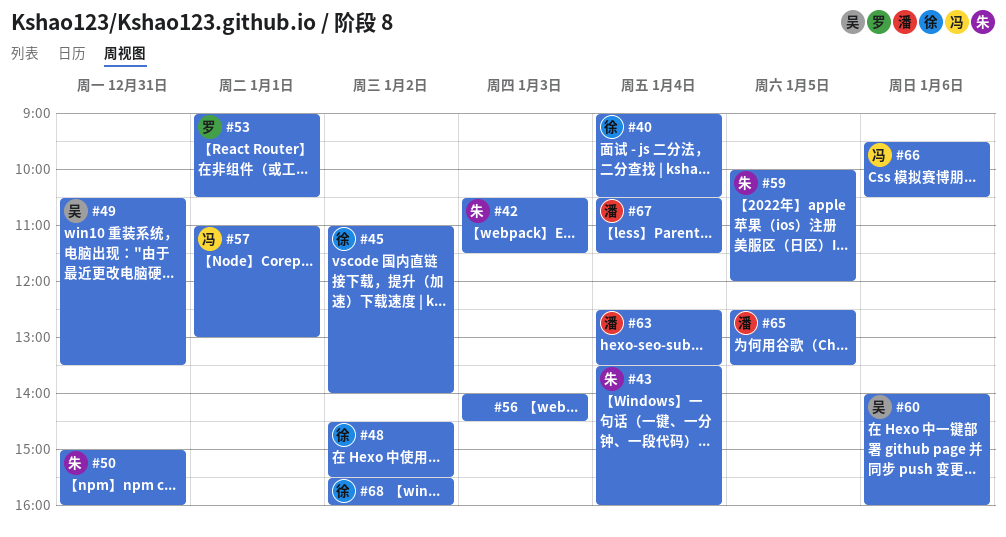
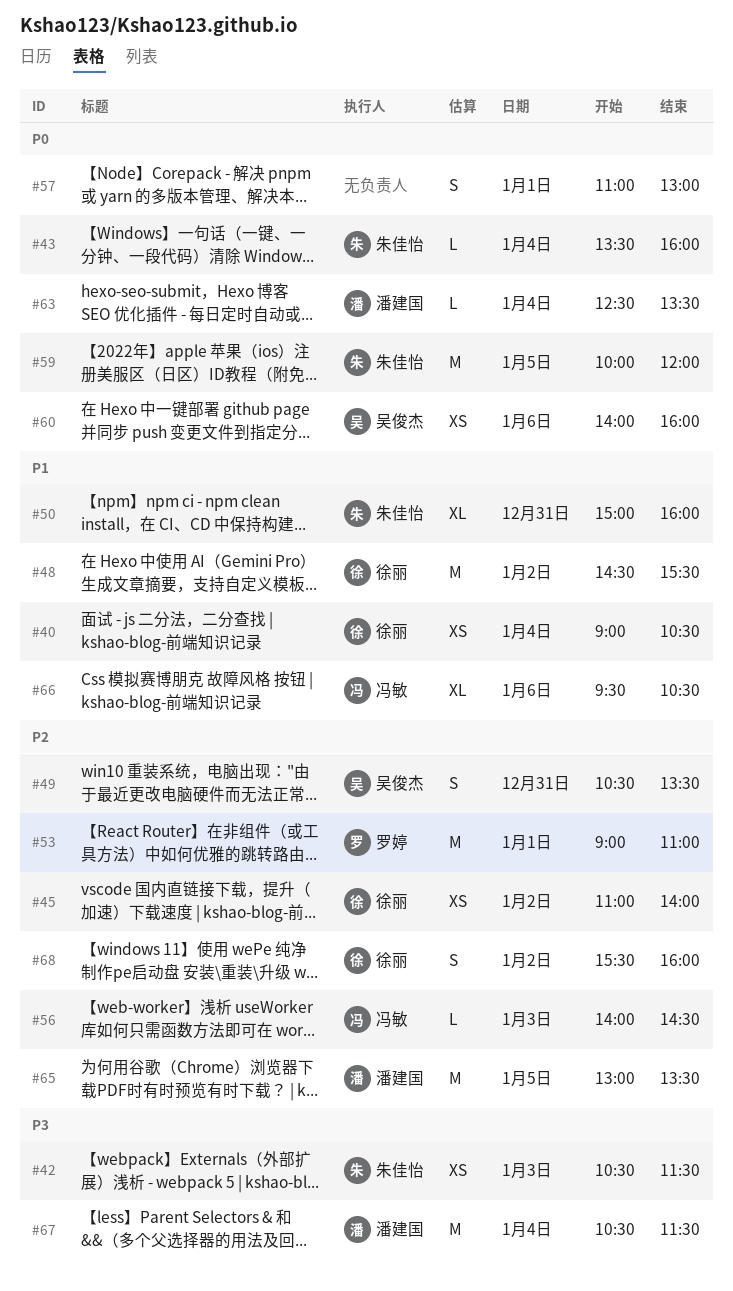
#53, ends: 10:30 -> 11:00
#56, owner: none -> 冯敏
#57, owner: 冯敏 -> none
#65, begins: 12:30 -> 13:00

